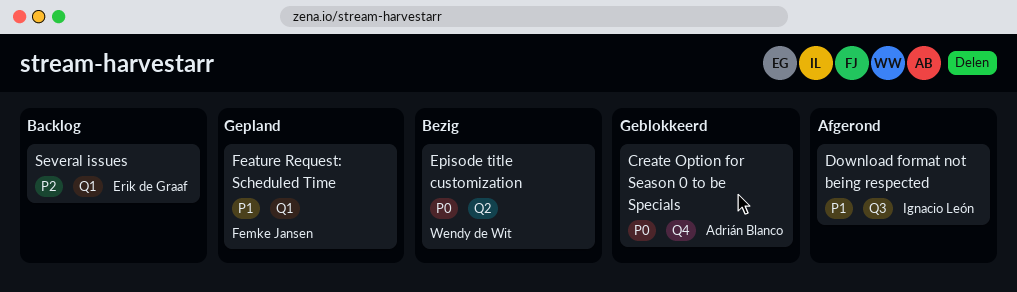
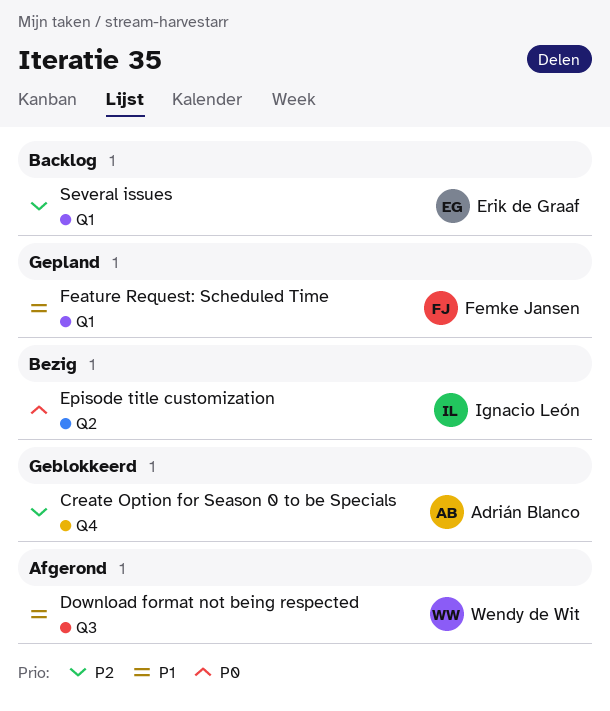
Create Option for Season 0 to be Specials, priority: P0 -> P2
Download format not being respected, owner: Ignacio León -> Wendy de Wit
Episode title customization, owner: Wendy de Wit -> Ignacio León

